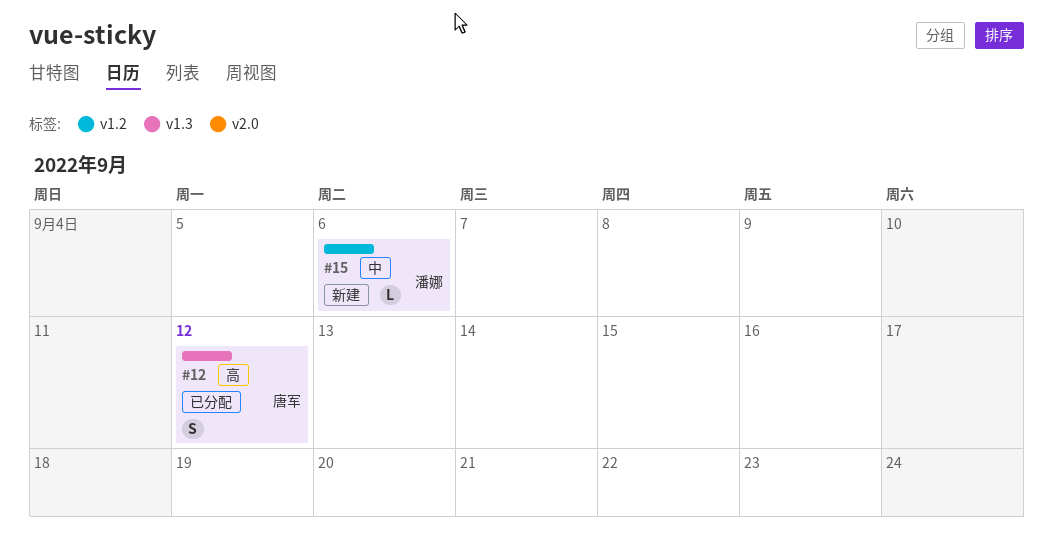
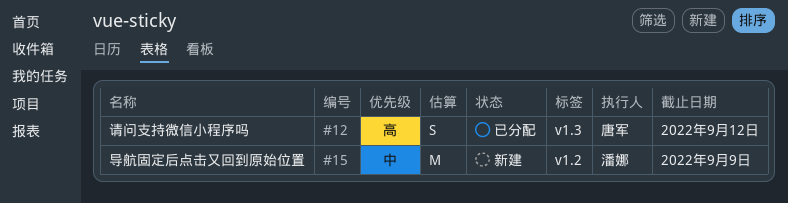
#15, estimate: L -> M
#15, due: Sep 6 -> Sep 9

